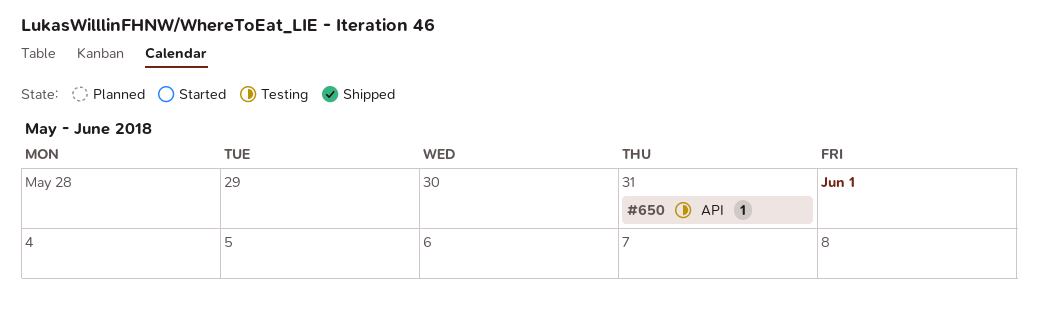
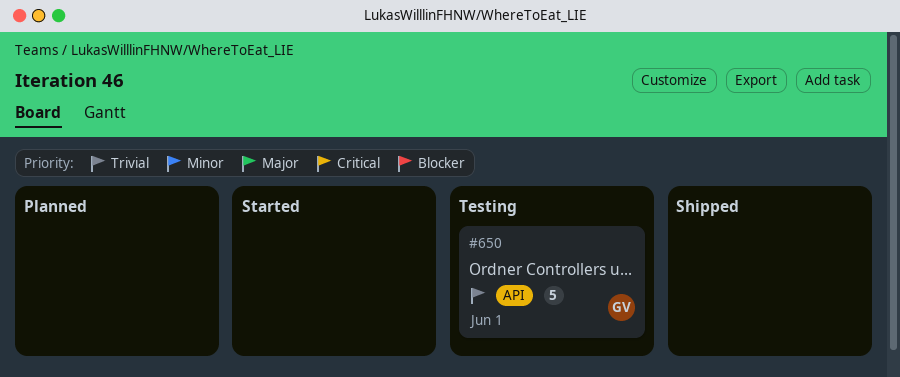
#650, estimate: 1 -> 5
#650, due: May 31 -> Jun 1

